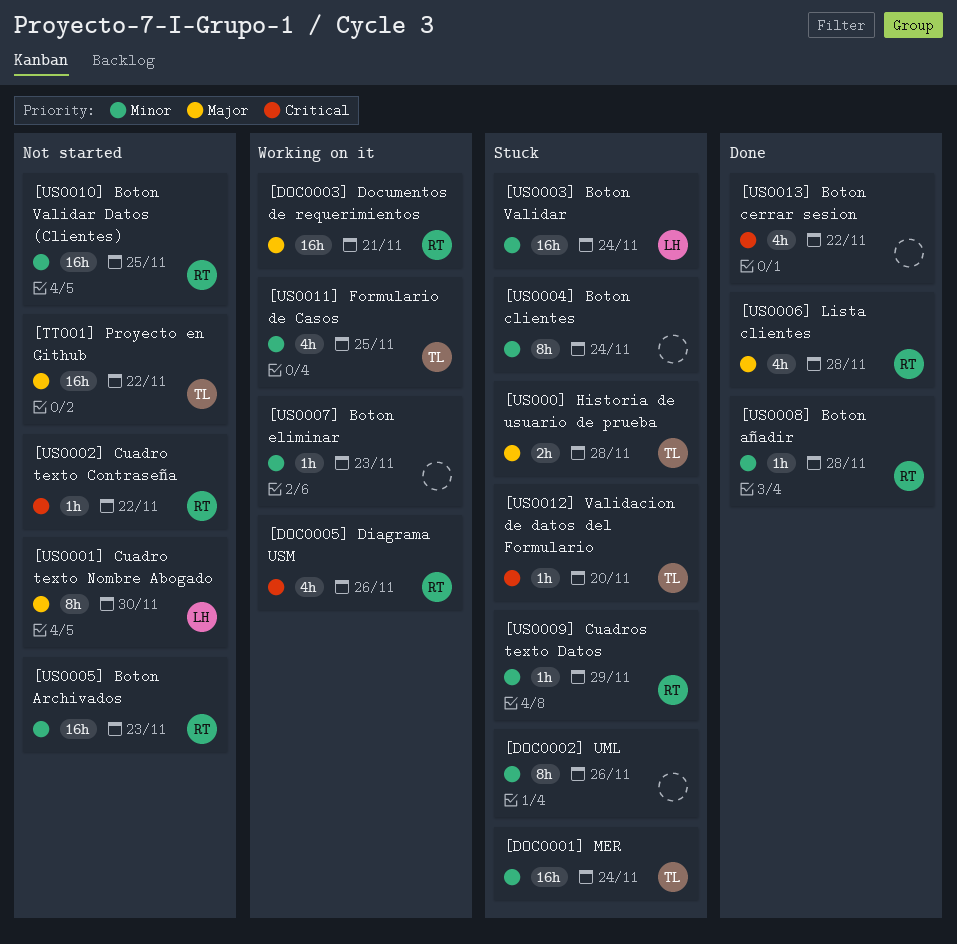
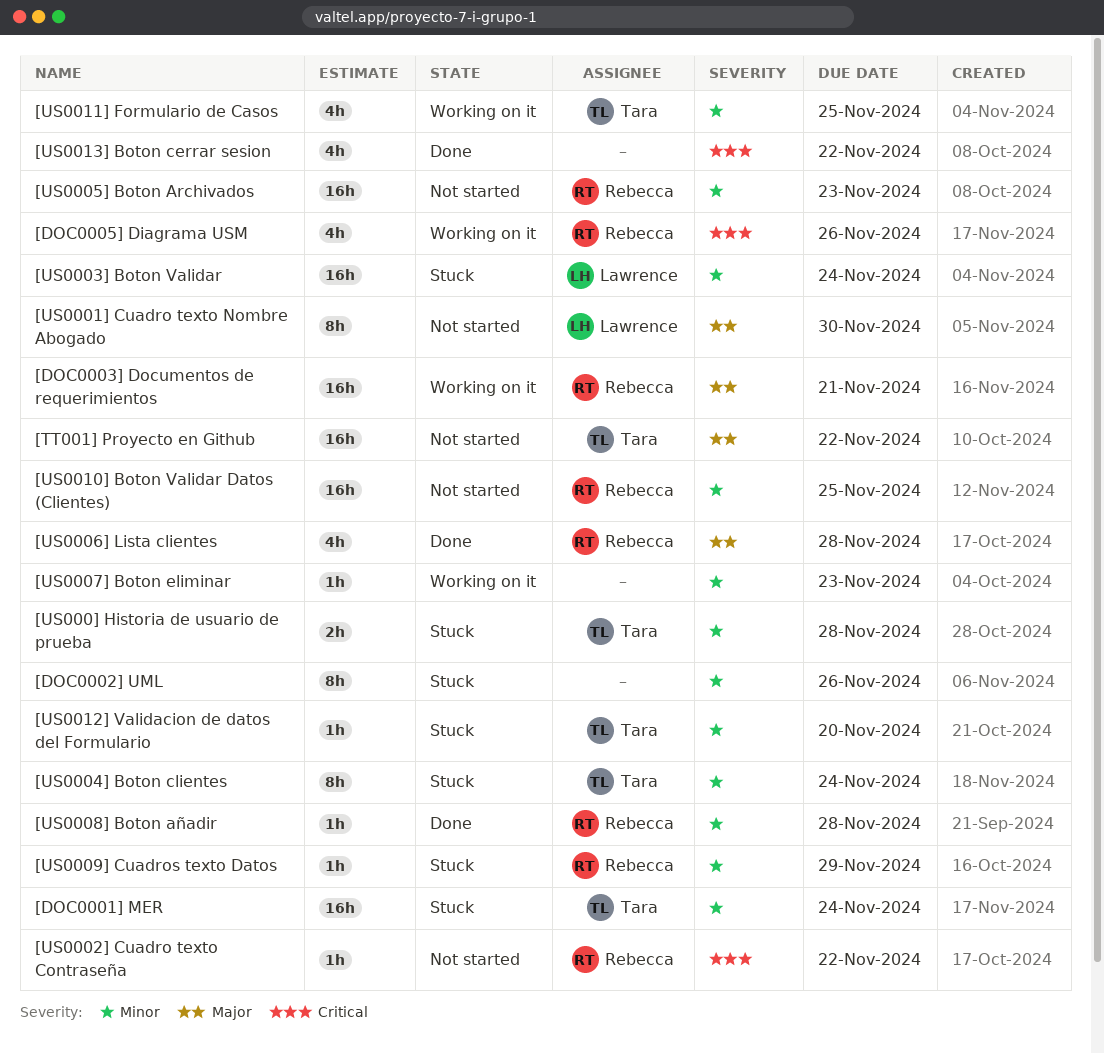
[US0004] Boton clientes, owner: none -> Tara
[US000] Historia de usuario de prueba, priority: Major -> Minor
[US0012] Validacion de datos del Formulario, priority: Critical -> Minor

